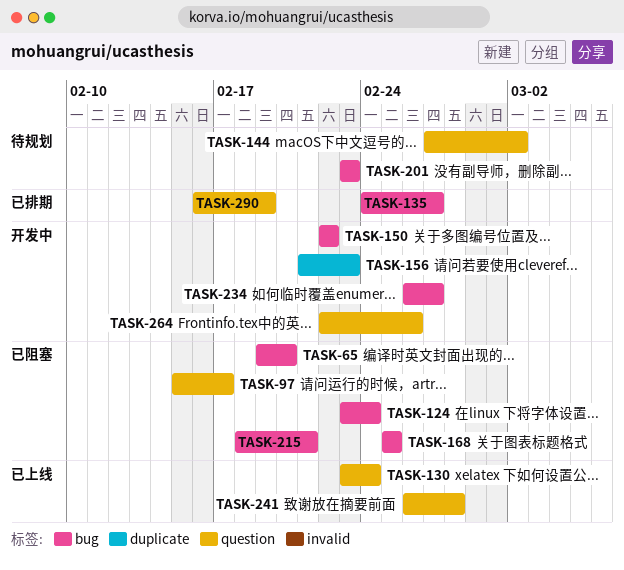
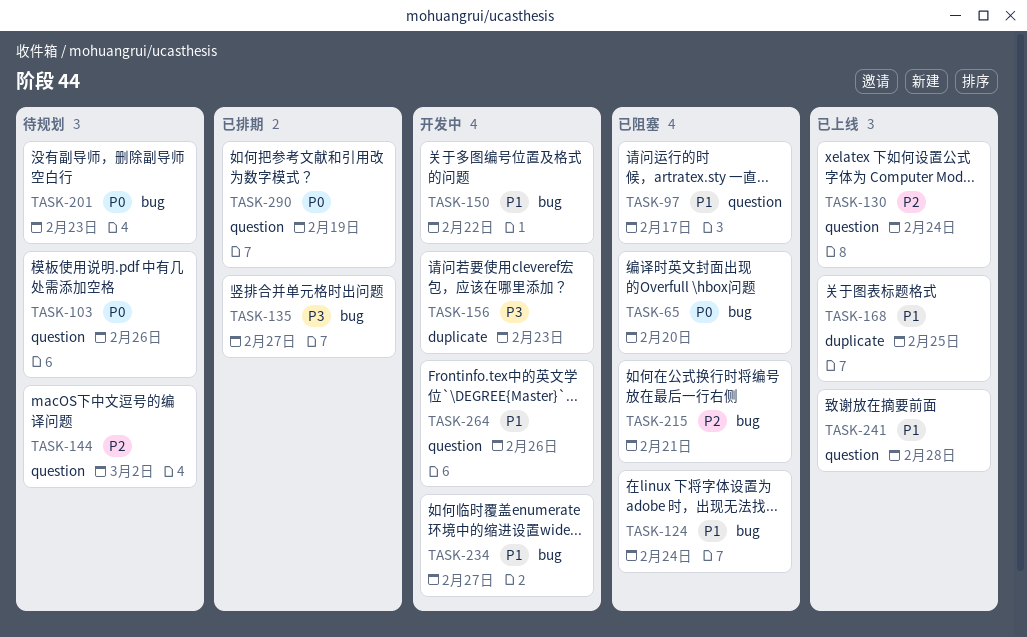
TASK-103: none -> present
TASK-168, status: 已阻塞 -> 已上线
TASK-168, label: bug -> duplicate

